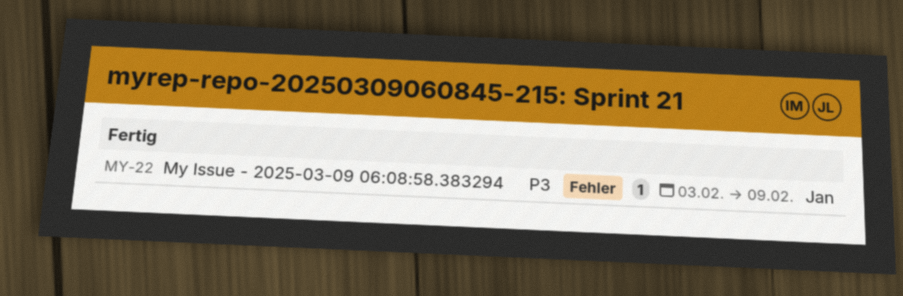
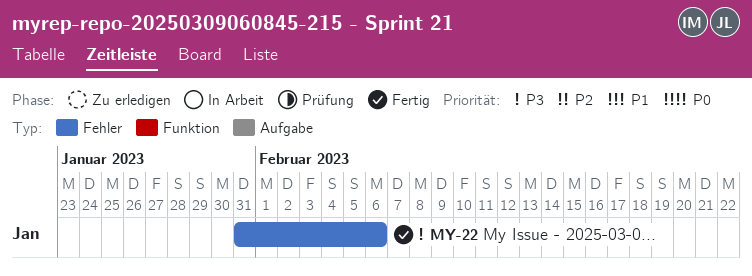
MY-22, start: Feb 3 -> Jan 31
MY-22, due: Feb 9 -> Feb 6

